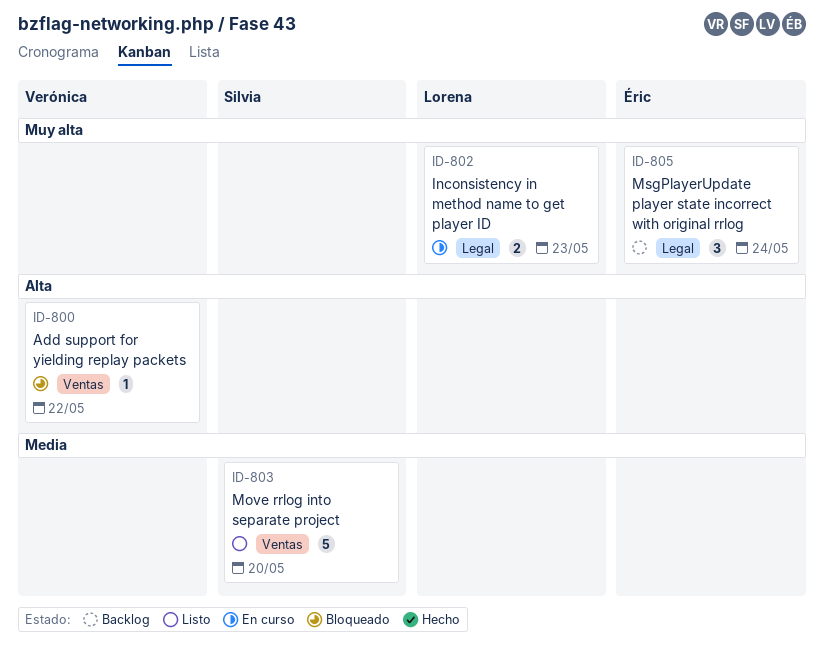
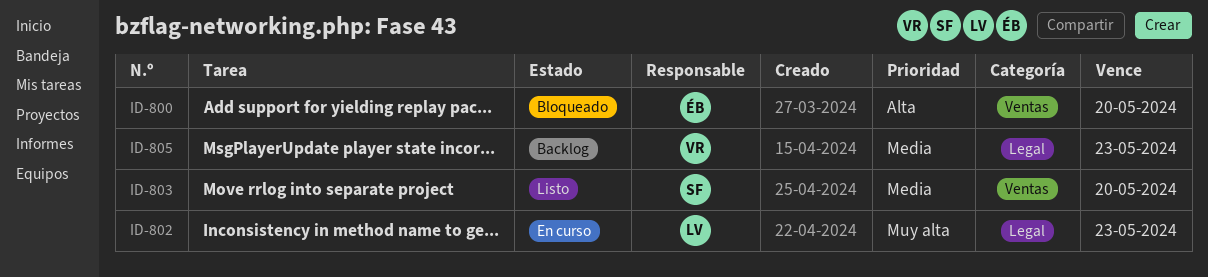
ID-800, owner: Verónica -> Éric
ID-800, due: May 22 -> May 20
ID-805, owner: Éric -> Verónica
ID-805, priority: Muy alta -> Media
ID-805, due: May 24 -> May 23

